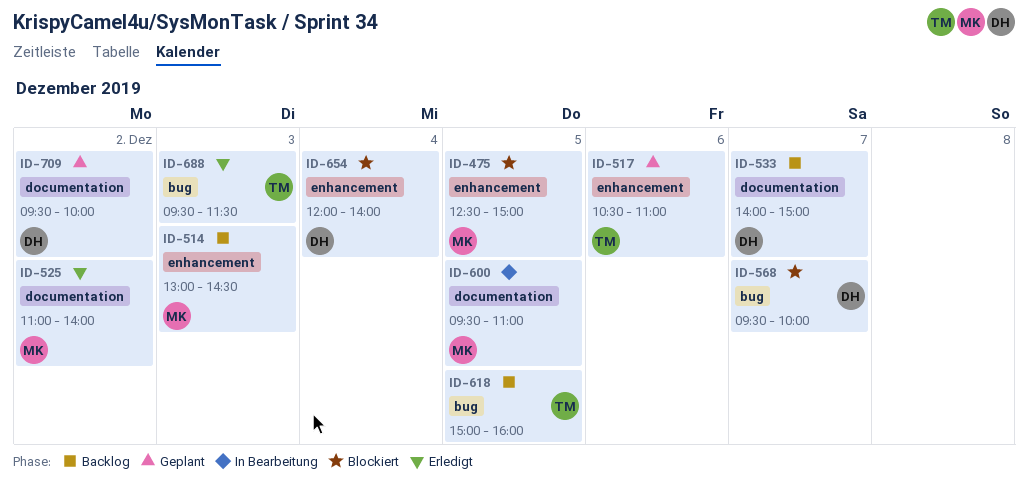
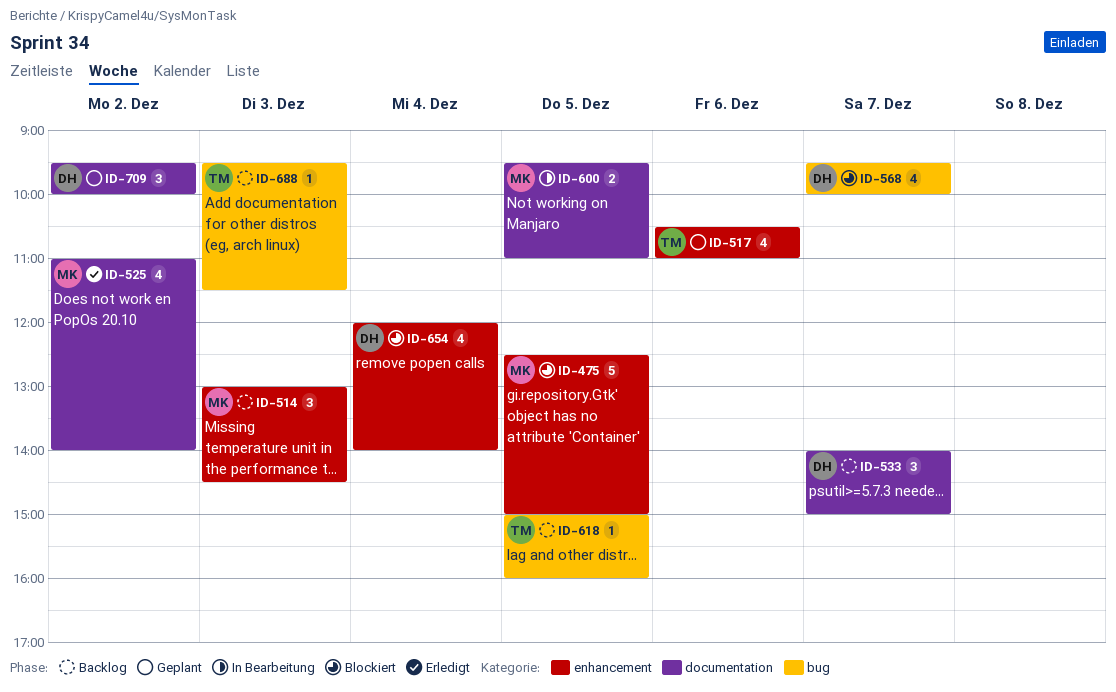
ID-688, status: Erledigt -> Backlog

